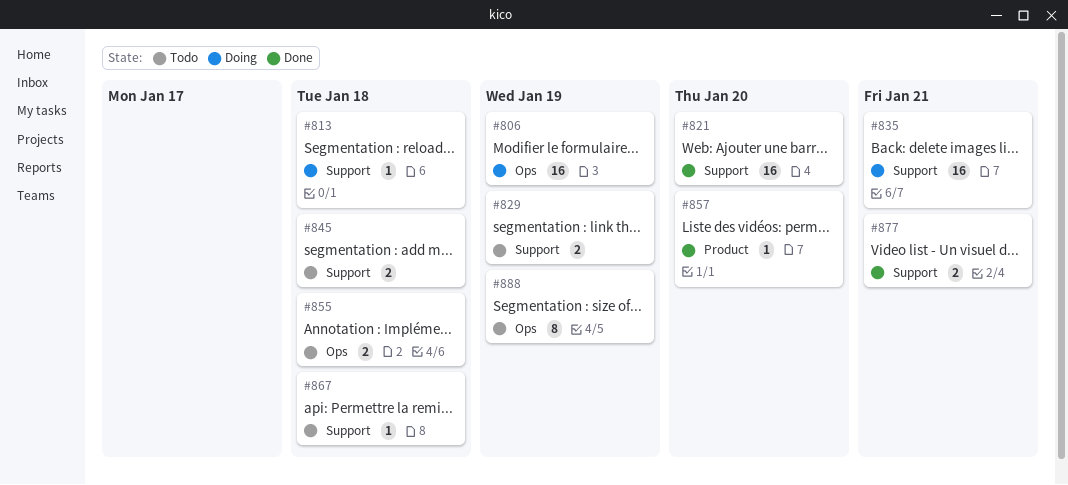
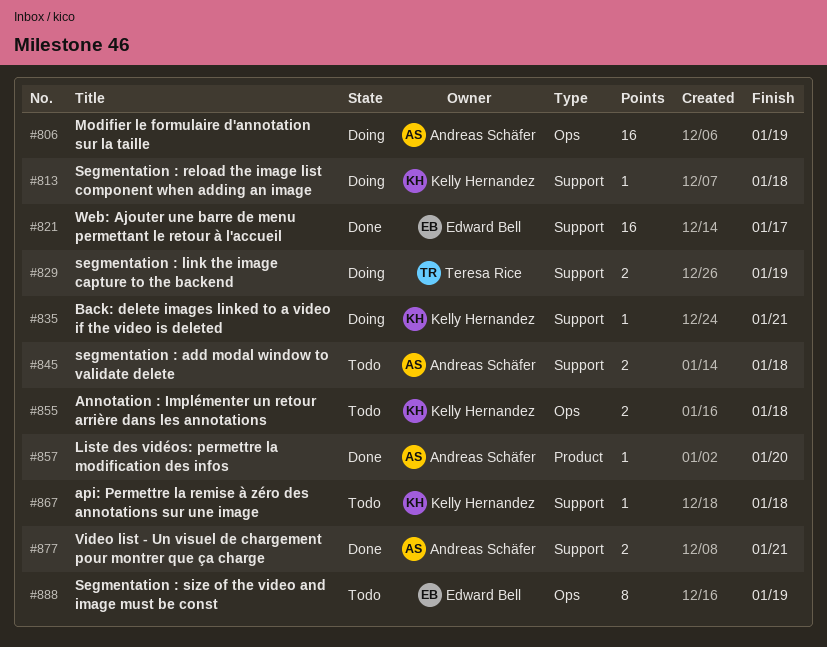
#821, due: Jan 20 -> Jan 17
#829, status: Todo -> Doing
#835, estimate: 16 -> 1

